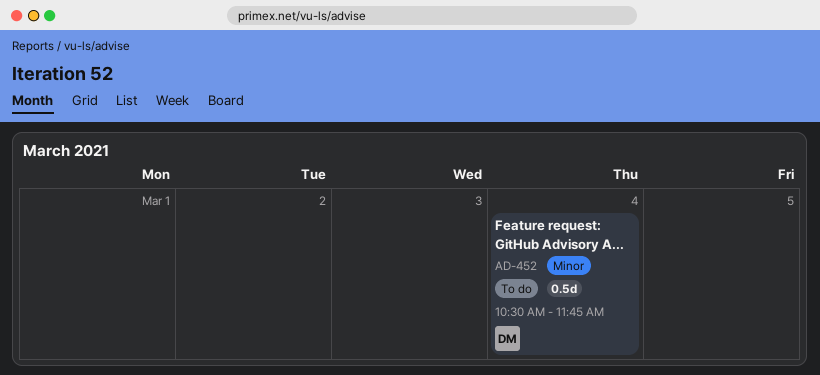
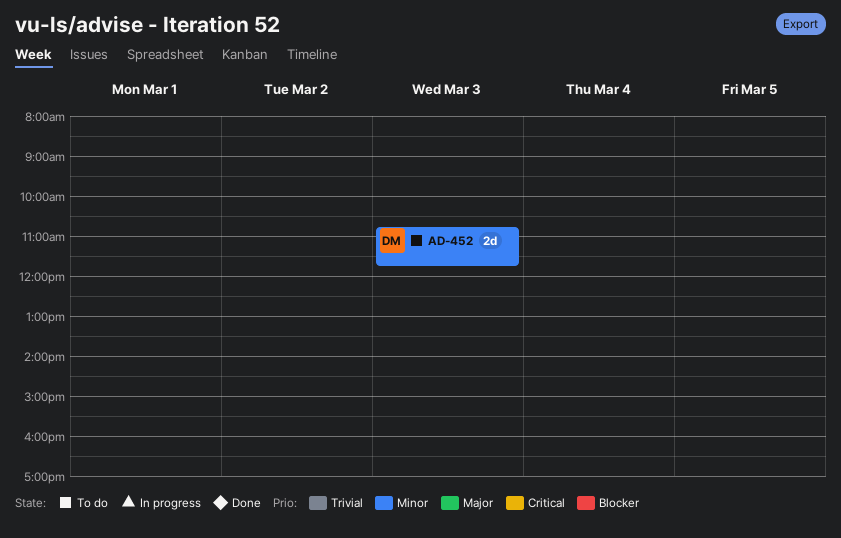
AD-452, estimate: 0.5d -> 2d
AD-452, day: Mar 4 -> Mar 3
AD-452, begins: 10:30 -> 10:45

